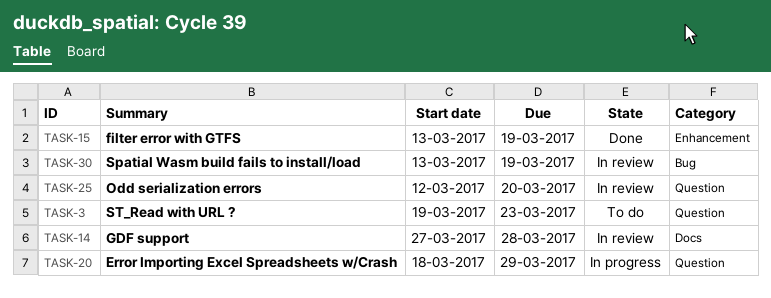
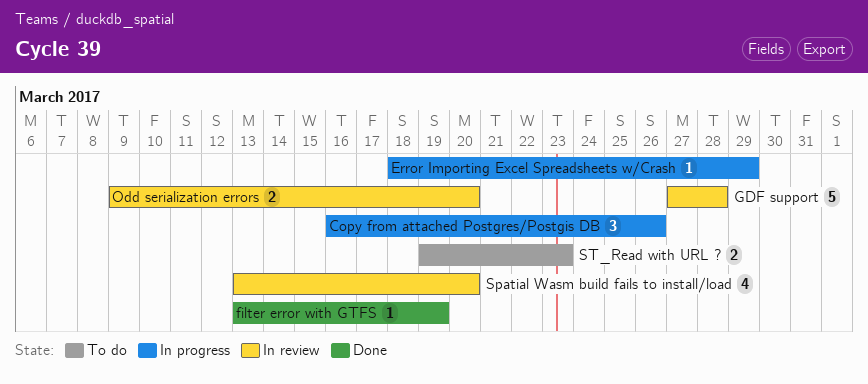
Copy from attached Postgres/Postgis DB: none -> present
Odd serialization errors, start: Mar 12 -> Mar 9
Spatial Wasm build fails to install/load, due: Mar 19 -> Mar 20

